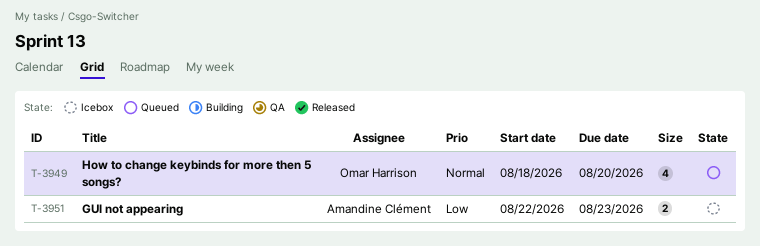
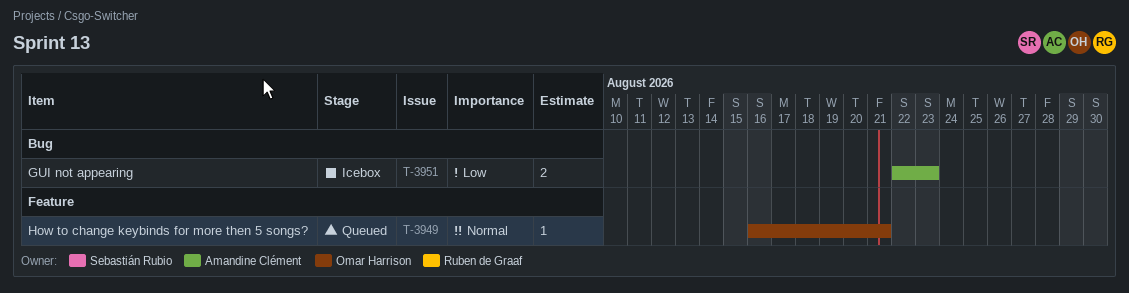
T-3949, estimate: 4 -> 1
T-3949, start: Aug 18 -> Aug 16
T-3949, due: Aug 20 -> Aug 21

